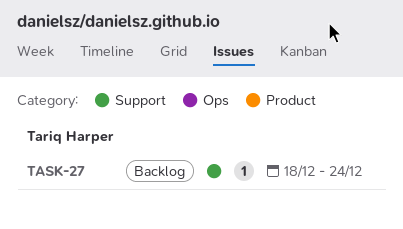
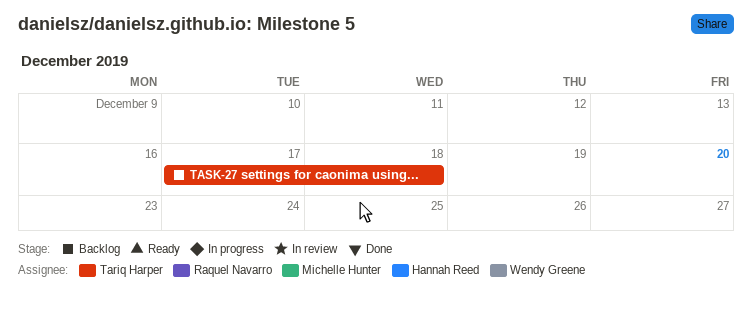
TASK-27, start: Dec 18 -> Dec 17
TASK-27, due: Dec 24 -> Dec 18

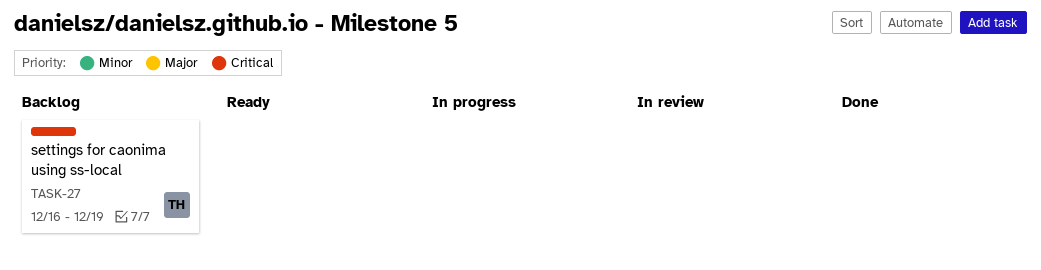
TASK-27, start: Dec 17 -> Dec 16
TASK-27, due: Dec 18 -> Dec 19

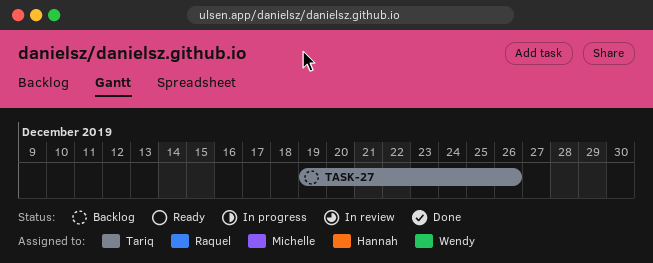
TASK-27, start: Dec 16 -> Dec 19
TASK-27, due: Dec 19 -> Dec 26

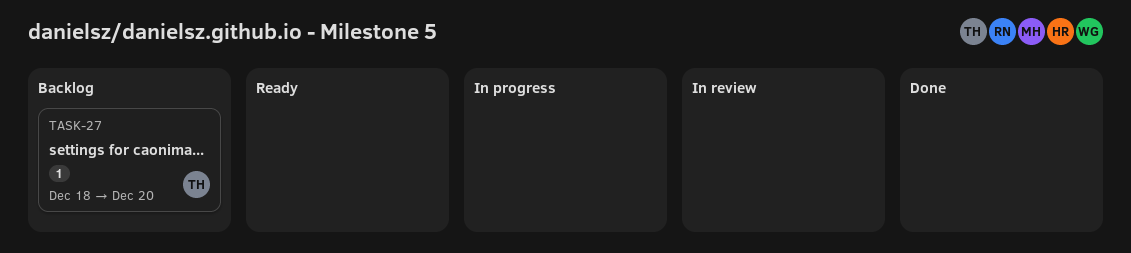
TASK-27, start: Dec 19 -> Dec 18
TASK-27, due: Dec 26 -> Dec 20

